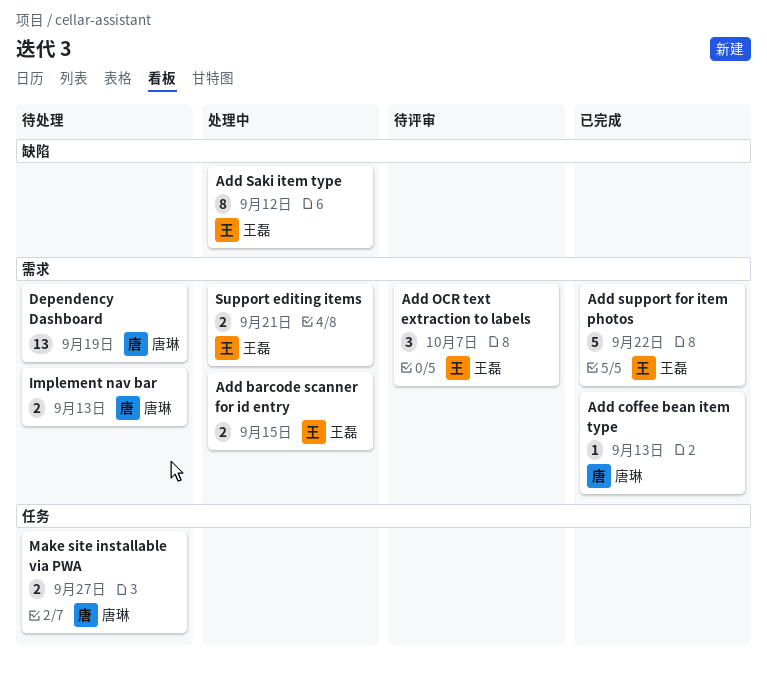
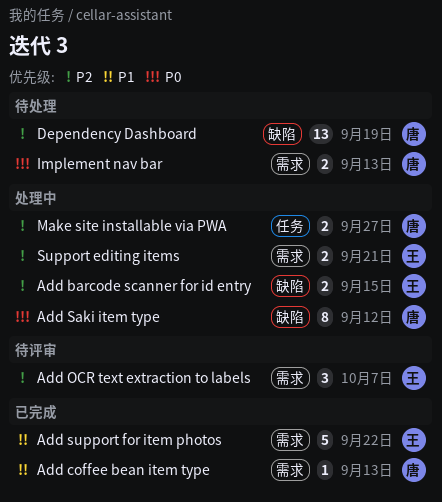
Add barcode scanner for id entry, label: 需求 -> 缺陷
Add Saki item type, owner: 王磊 -> 唐琳
Dependency Dashboard, label: 需求 -> 缺陷
Make site installable via PWA, status: 待处理 -> 处理中

